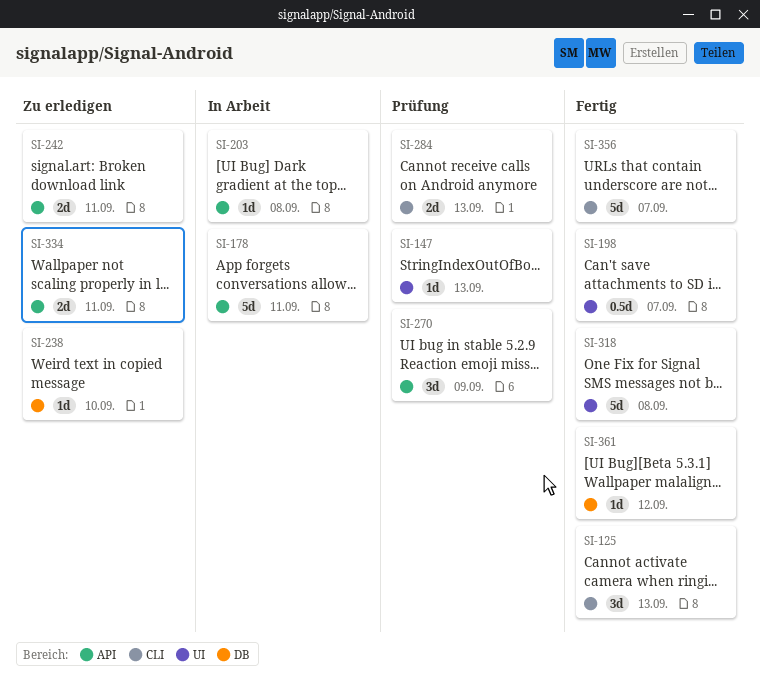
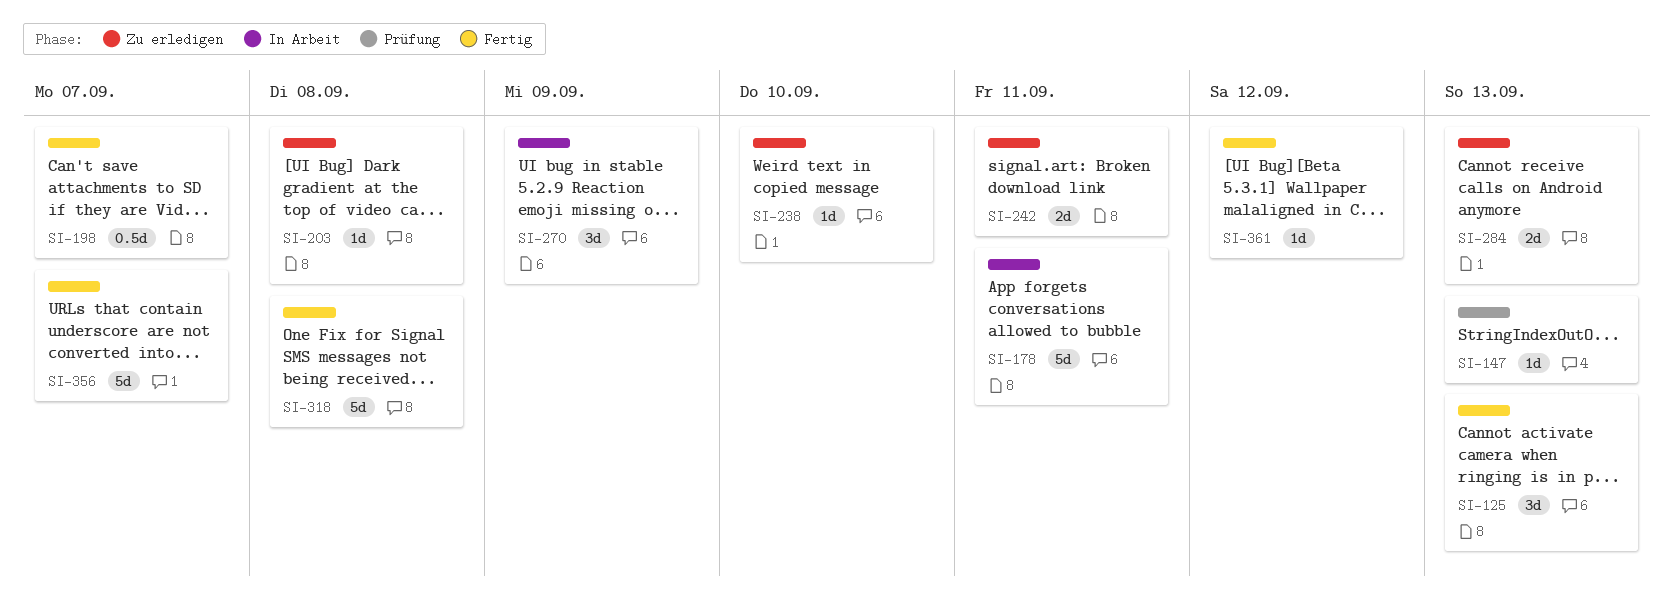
SI-203, status: In Arbeit -> Zu erledigen
SI-270, status: Prüfung -> In Arbeit
SI-284, status: Prüfung -> Zu erledigen
SI-334: present -> none

